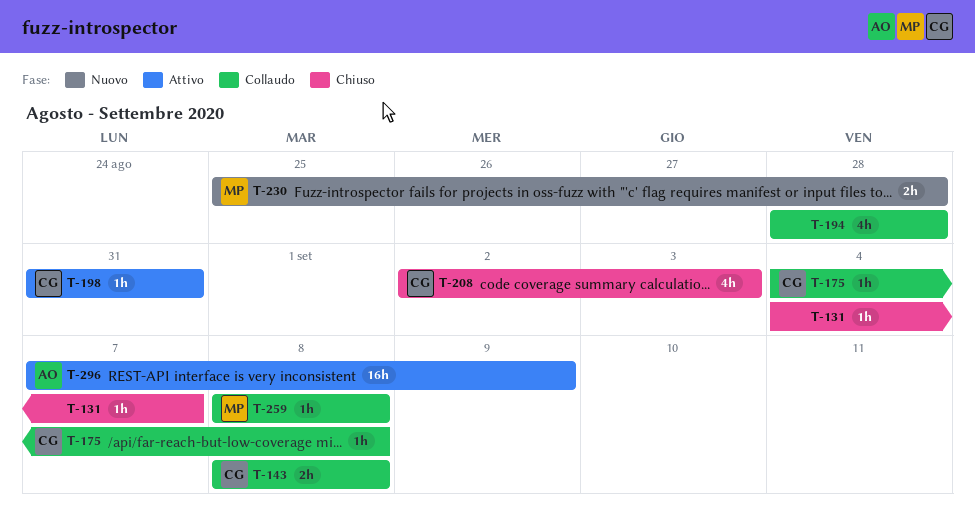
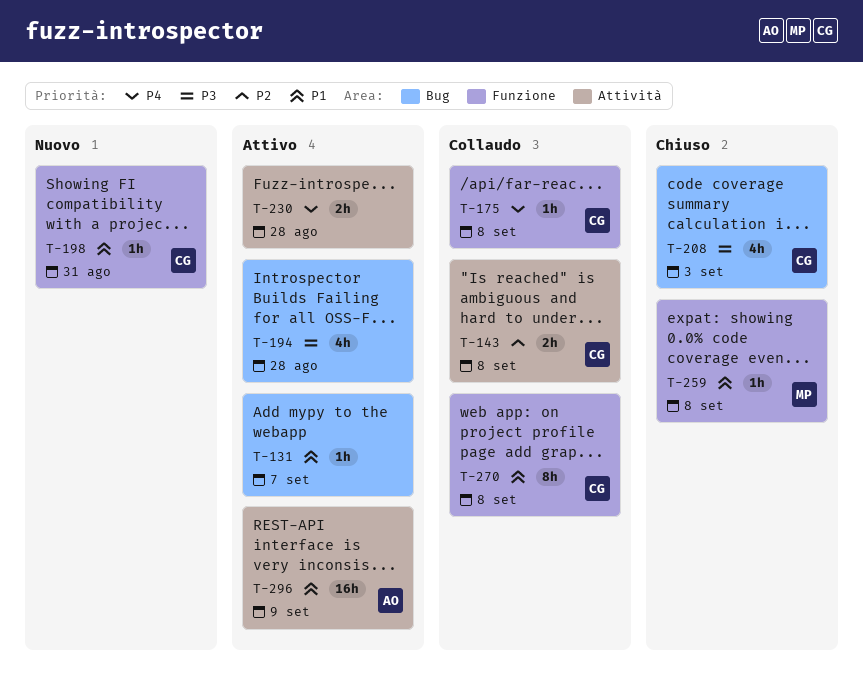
T-131, status: Chiuso -> Attivo
T-194, status: Collaudo -> Attivo
T-198, status: Attivo -> Nuovo
T-230, status: Nuovo -> Attivo
T-230, owner: MP -> none
T-259, status: Collaudo -> Chiuso
T-270: none -> present

